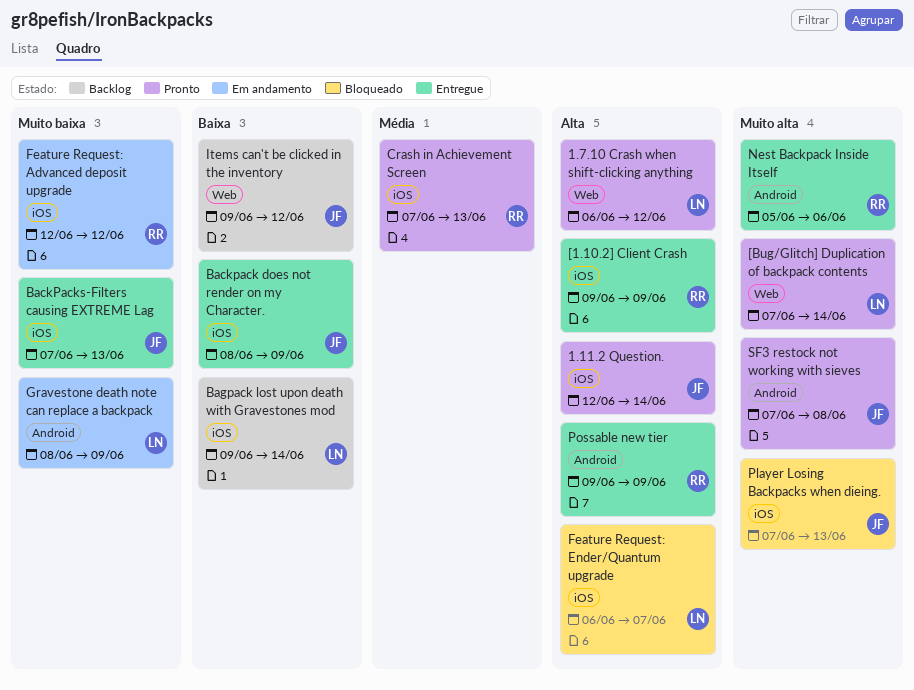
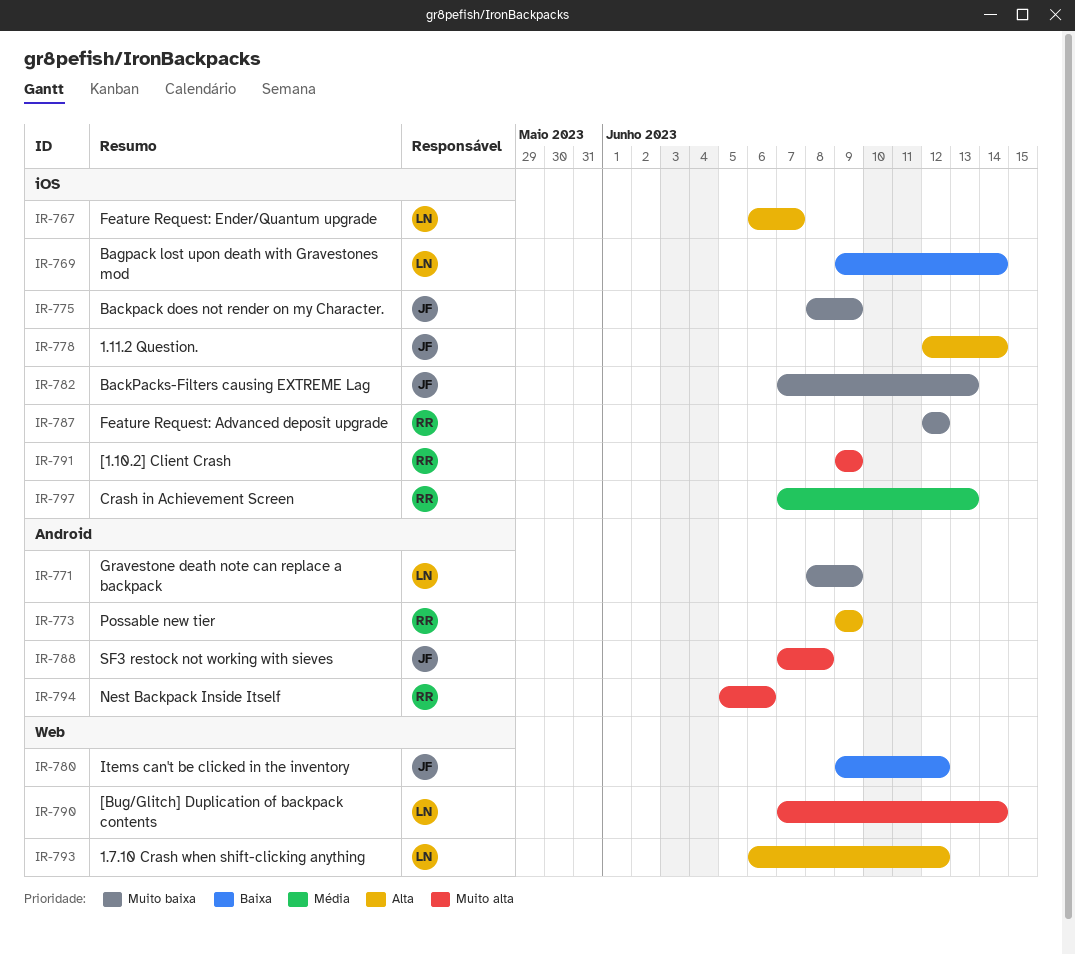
[1.10.2] Client Crash, priority: Alta -> Muito alta
Backpack does not render on my Character., priority: Baixa -> Muito baixa
Player Losing Backpacks when dieing.: present -> none

